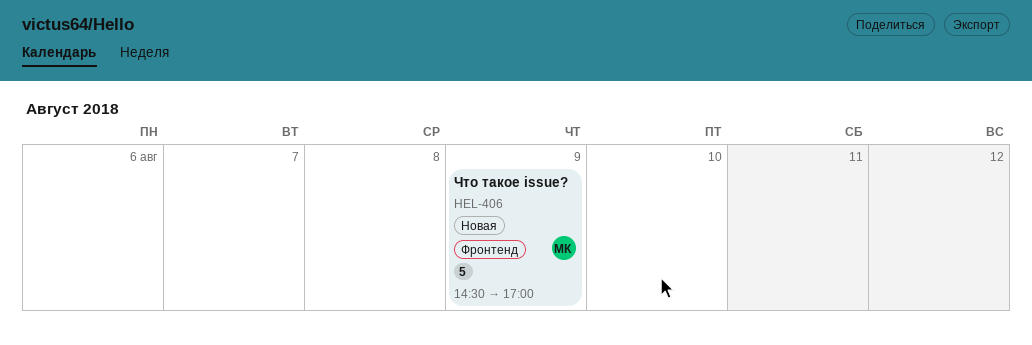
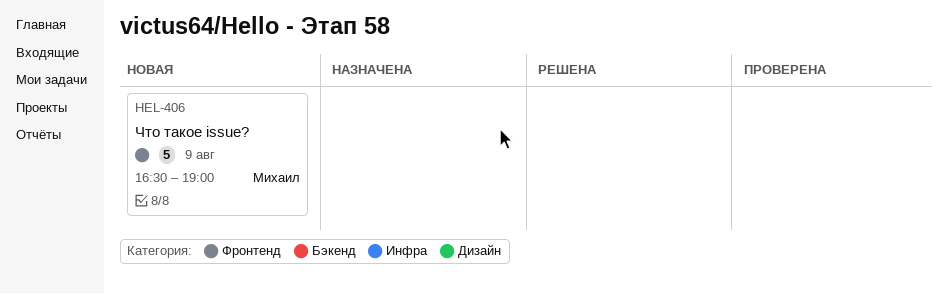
HEL-406, begins: 14:30 -> 16:30
HEL-406, ends: 17:00 -> 19:00

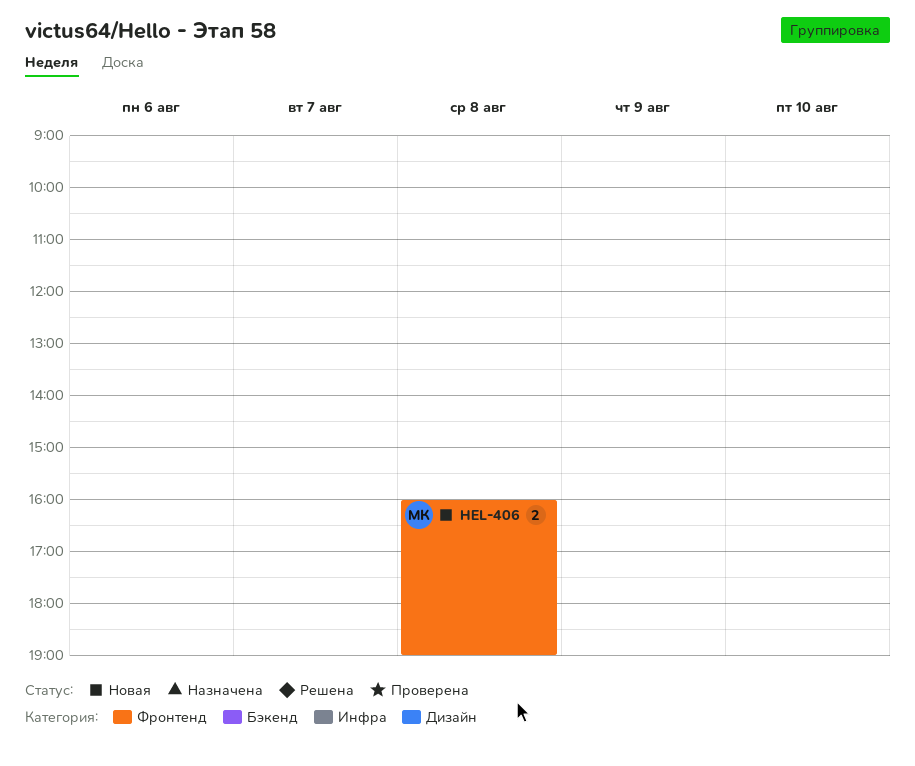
HEL-406, estimate: 5 -> 2
HEL-406, day: Aug 9 -> Aug 8
HEL-406, begins: 16:30 -> 16:00

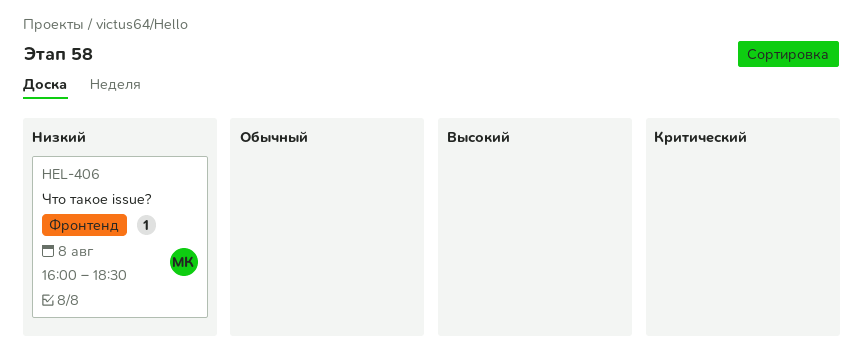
HEL-406, estimate: 2 -> 1
HEL-406, ends: 19:00 -> 18:30

